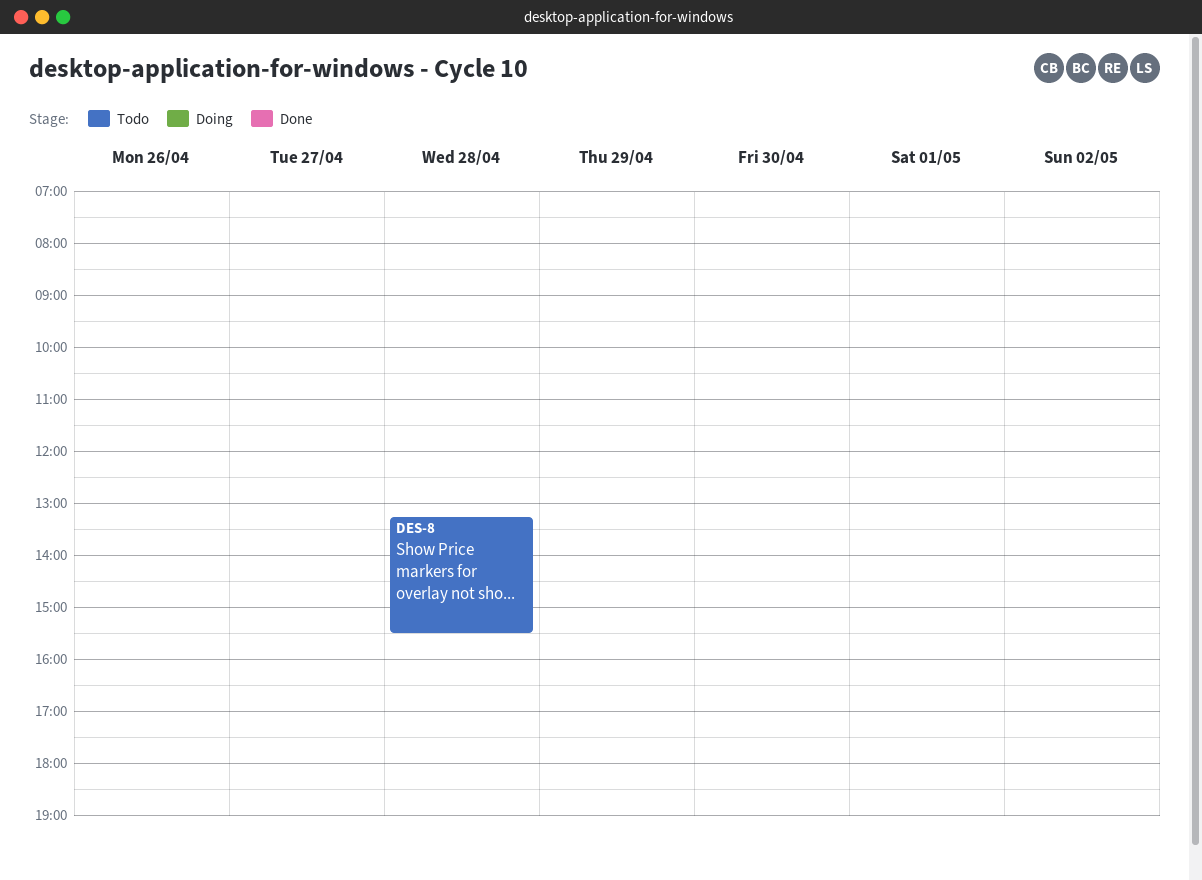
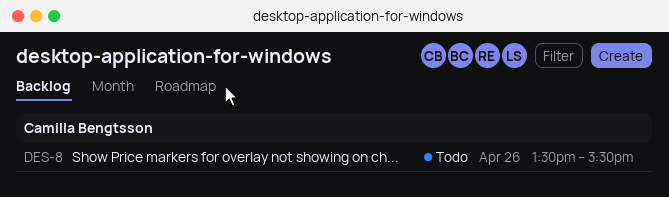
DES-8, day: Apr 28 -> Apr 26
DES-8, begins: 13:15 -> 13:30

